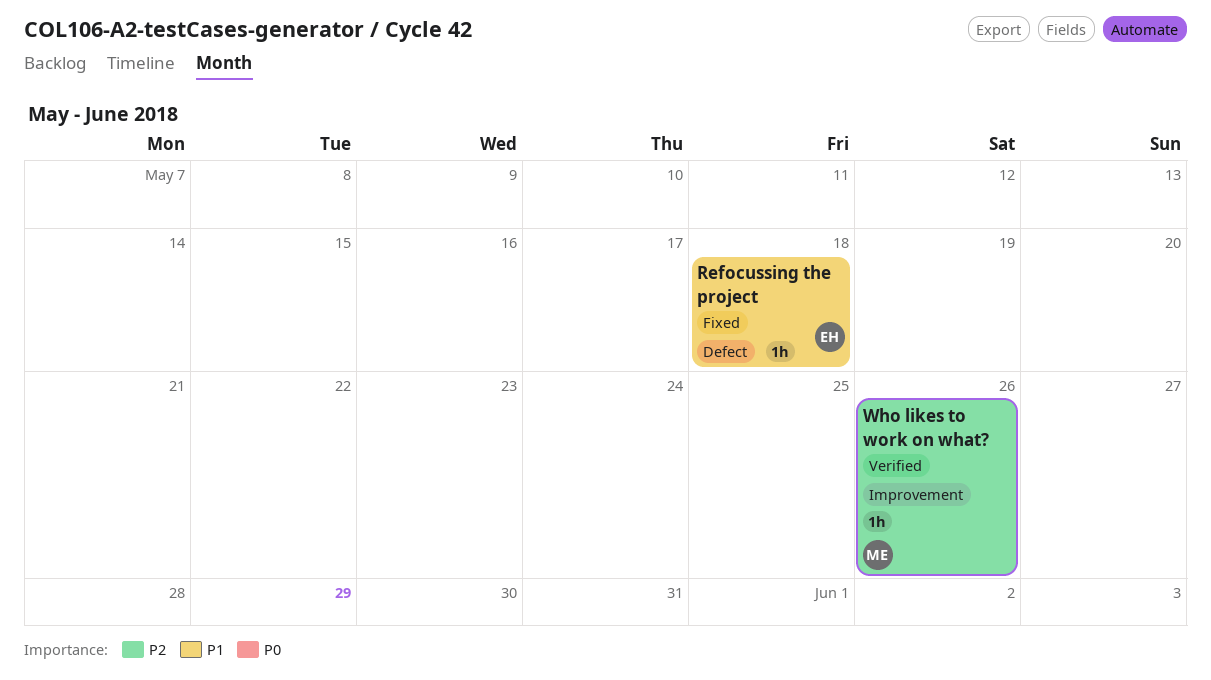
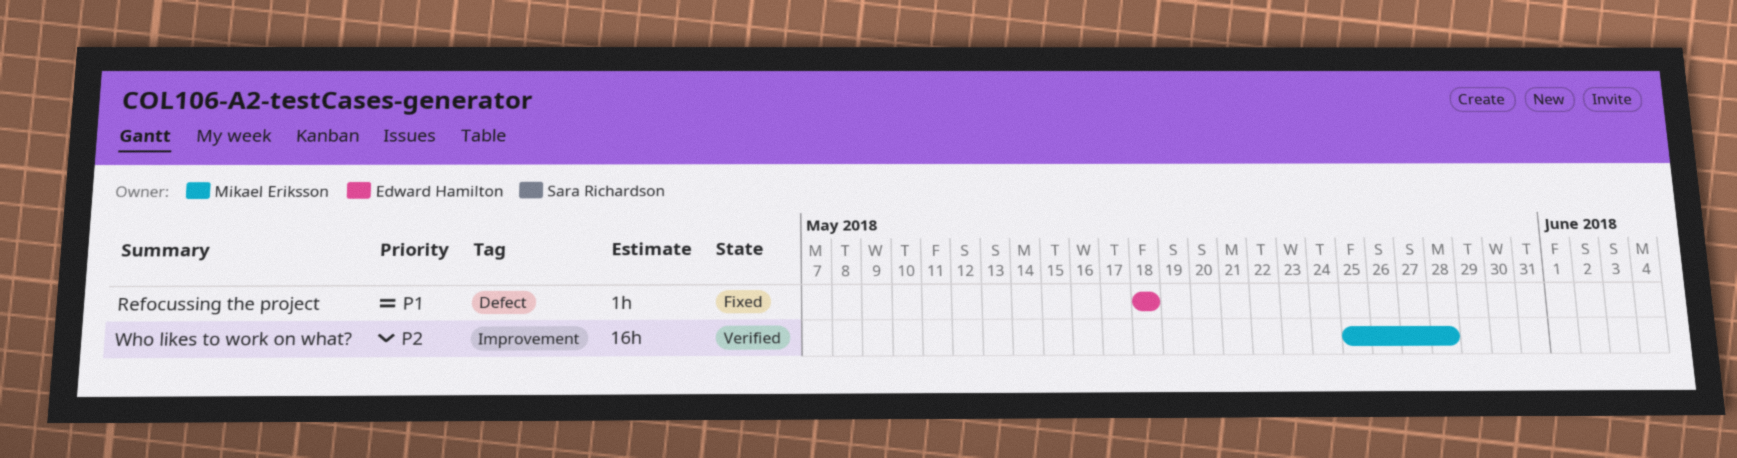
Who likes to work on what?, estimate: 1h -> 16h
Who likes to work on what?, due: May 26 -> May 28

